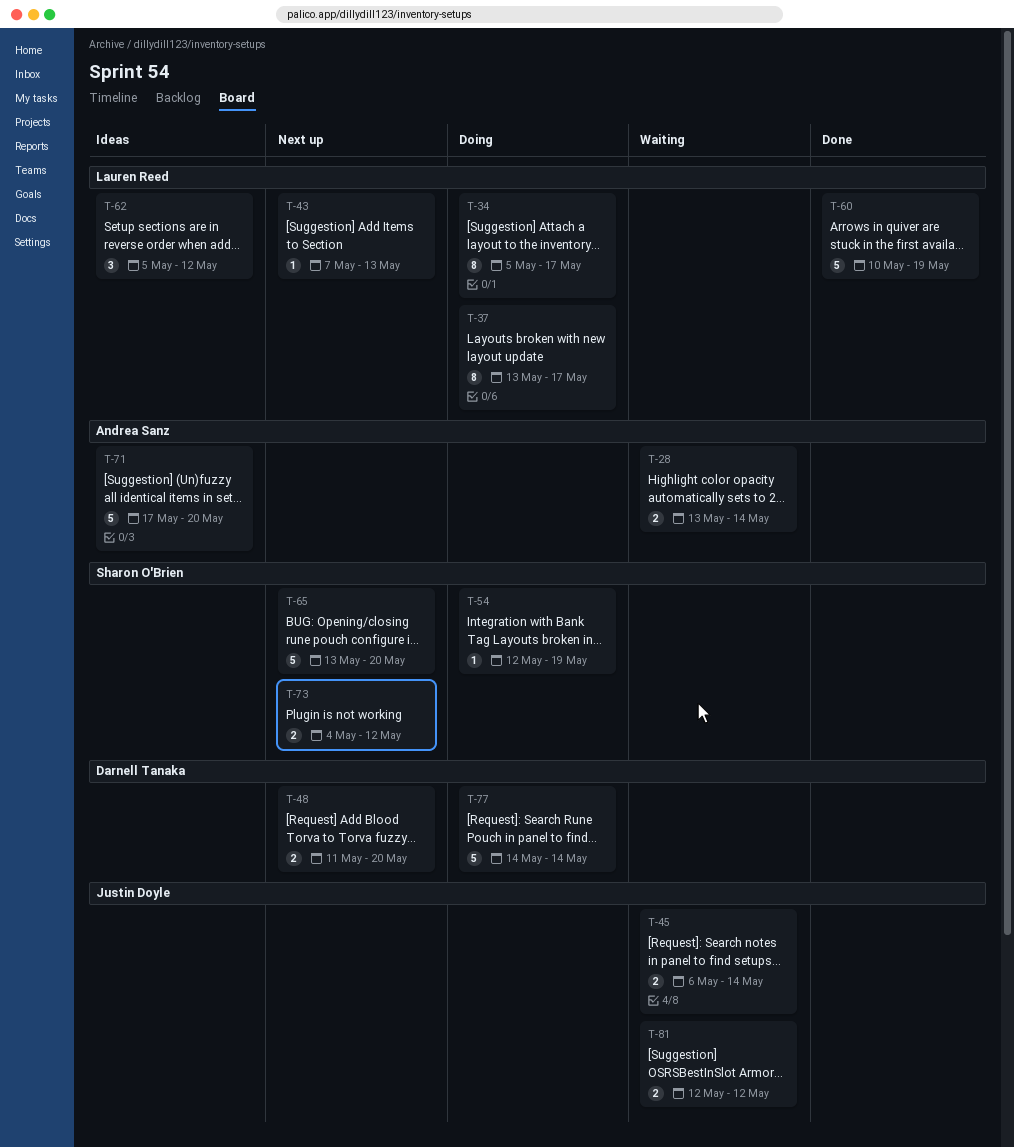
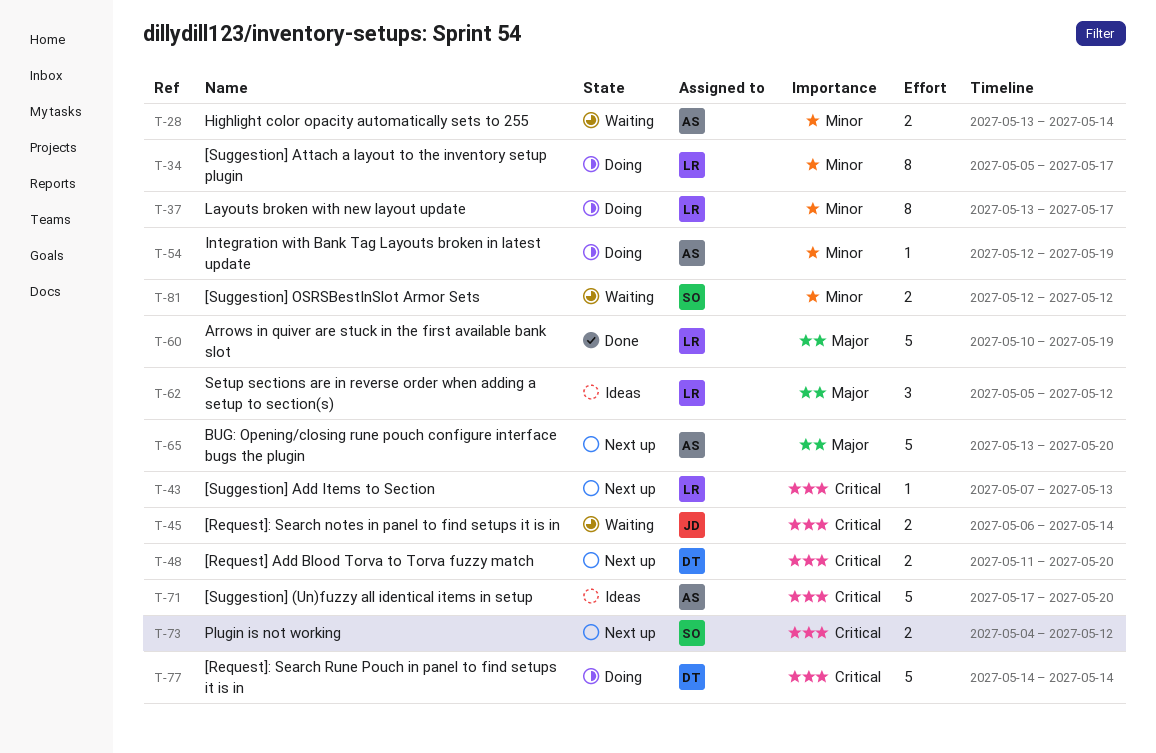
T-54, owner: Sharon O'Brien -> Andrea Sanz
T-65, owner: Sharon O'Brien -> Andrea Sanz
T-81, owner: Justin Doyle -> Sharon O'Brien

